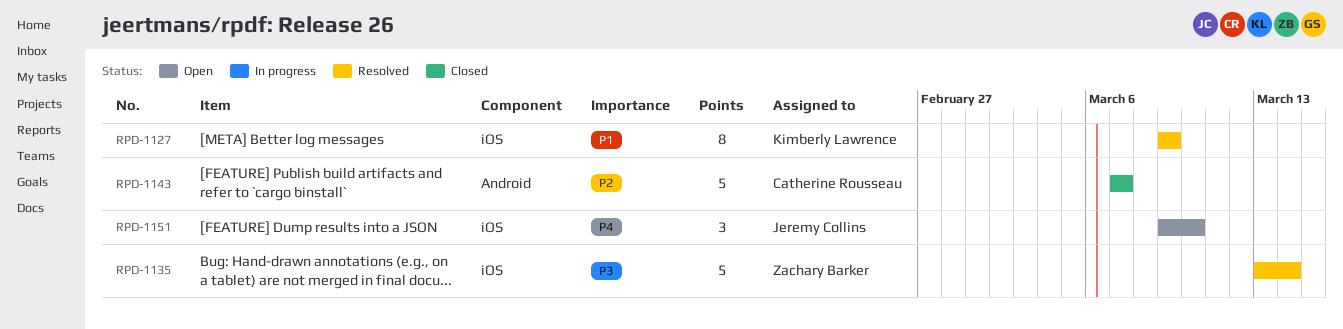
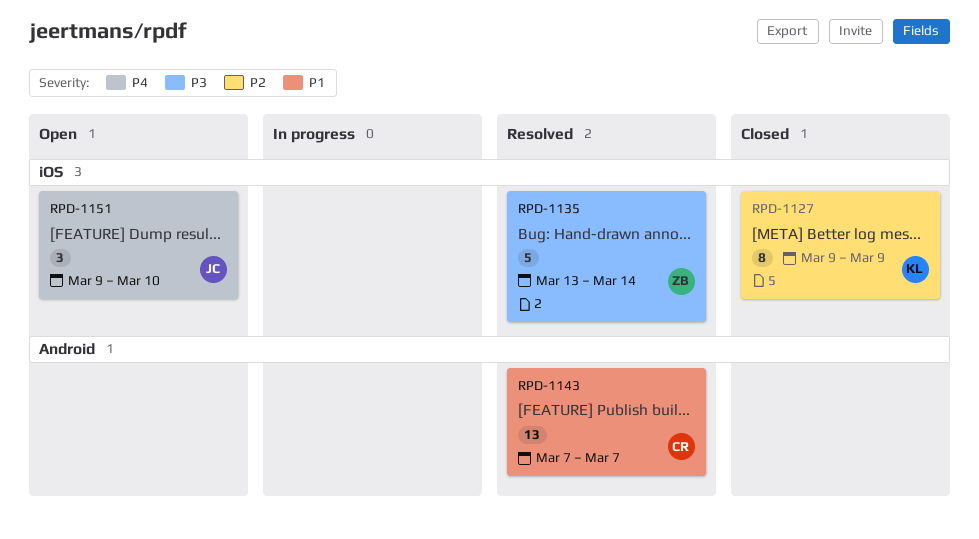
RPD-1127, status: Resolved -> Closed
RPD-1127, priority: P1 -> P2
RPD-1143, status: Closed -> Resolved
RPD-1143, priority: P2 -> P1
RPD-1143, estimate: 5 -> 13

